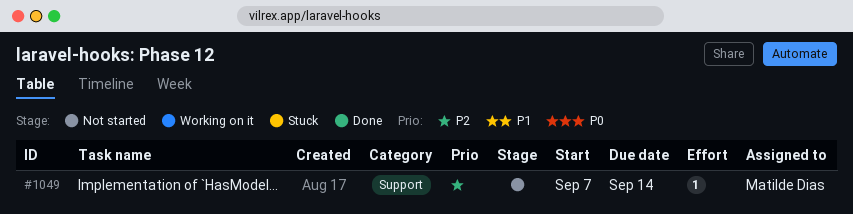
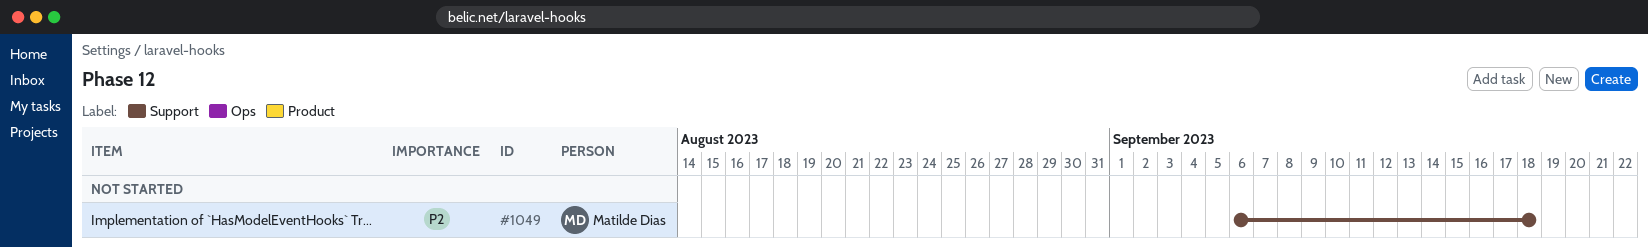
#1049, start: Sep 7 -> Sep 6
#1049, due: Sep 14 -> Sep 18

